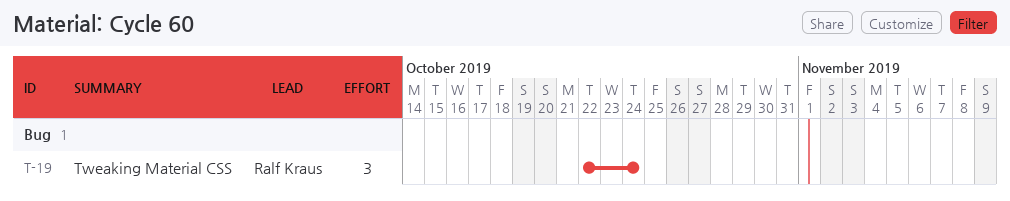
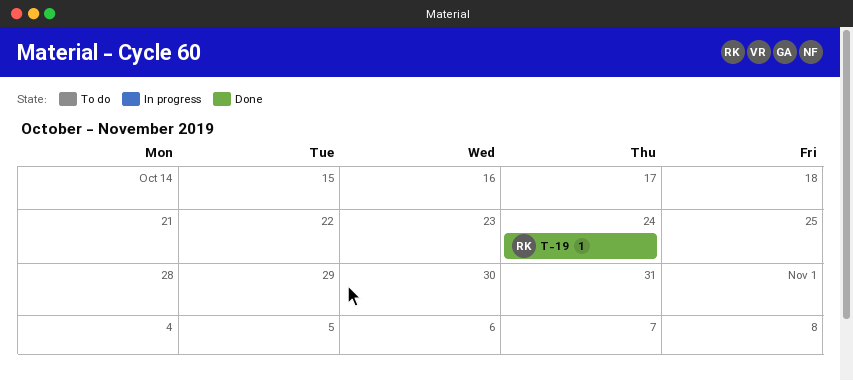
T-19, estimate: 3 -> 1
T-19, start: Oct 22 -> Oct 24

